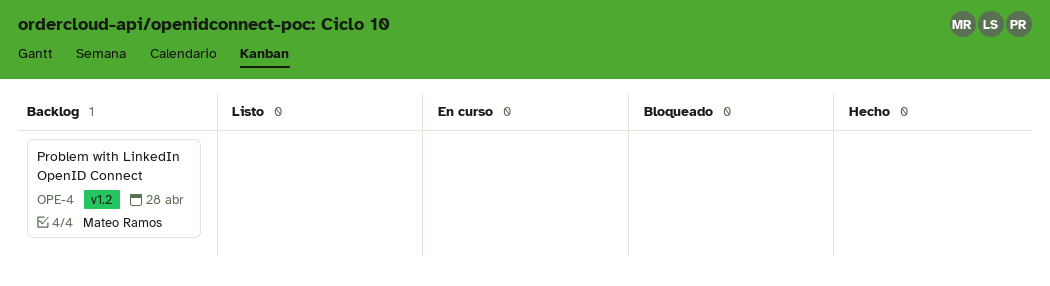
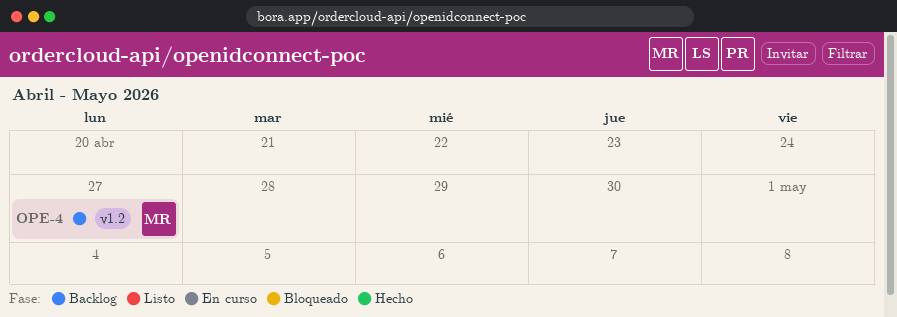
OPE-4, due: Apr 28 -> Apr 27

